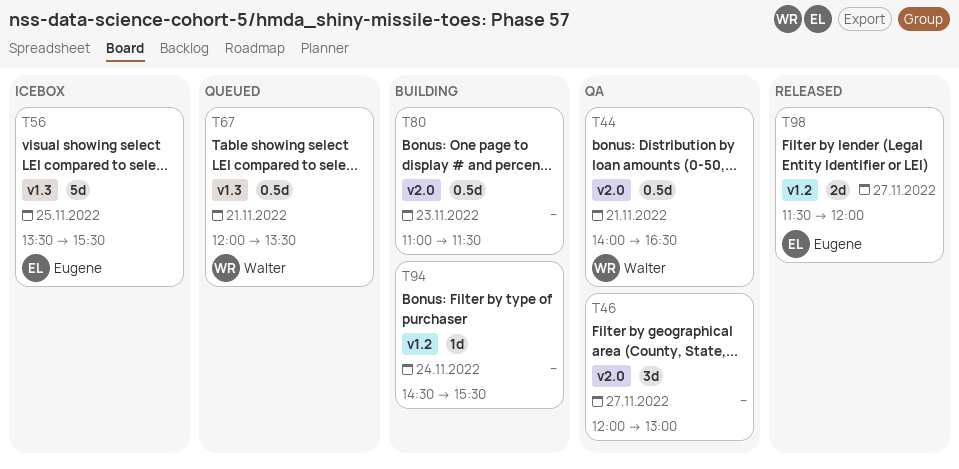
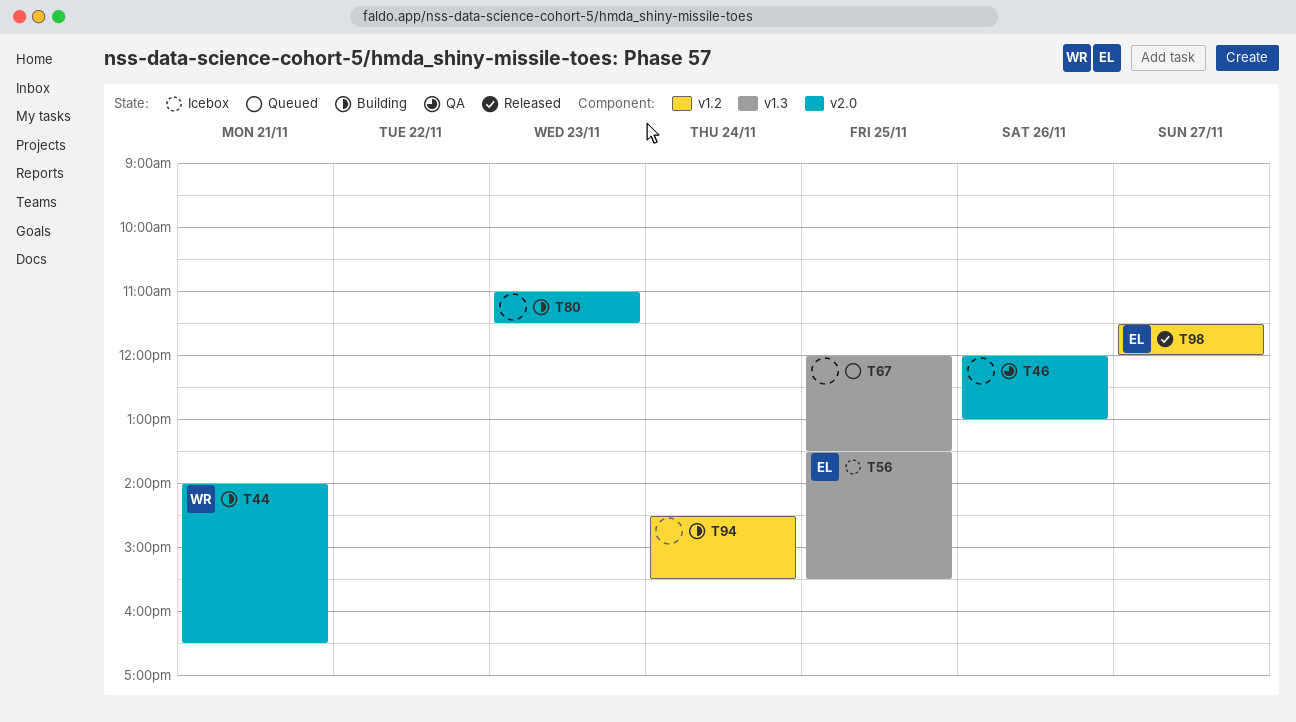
T44, status: QA -> Building
T46, day: Nov 27 -> Nov 26
T67, owner: Walter -> none
T67, day: Nov 21 -> Nov 25

